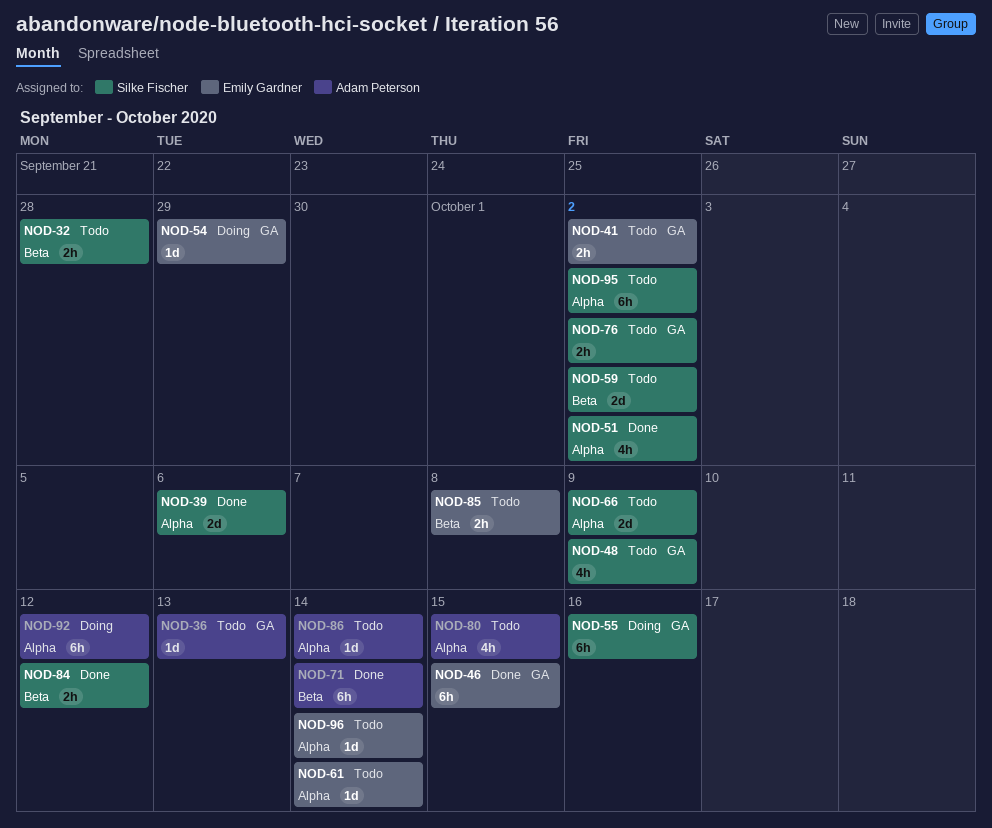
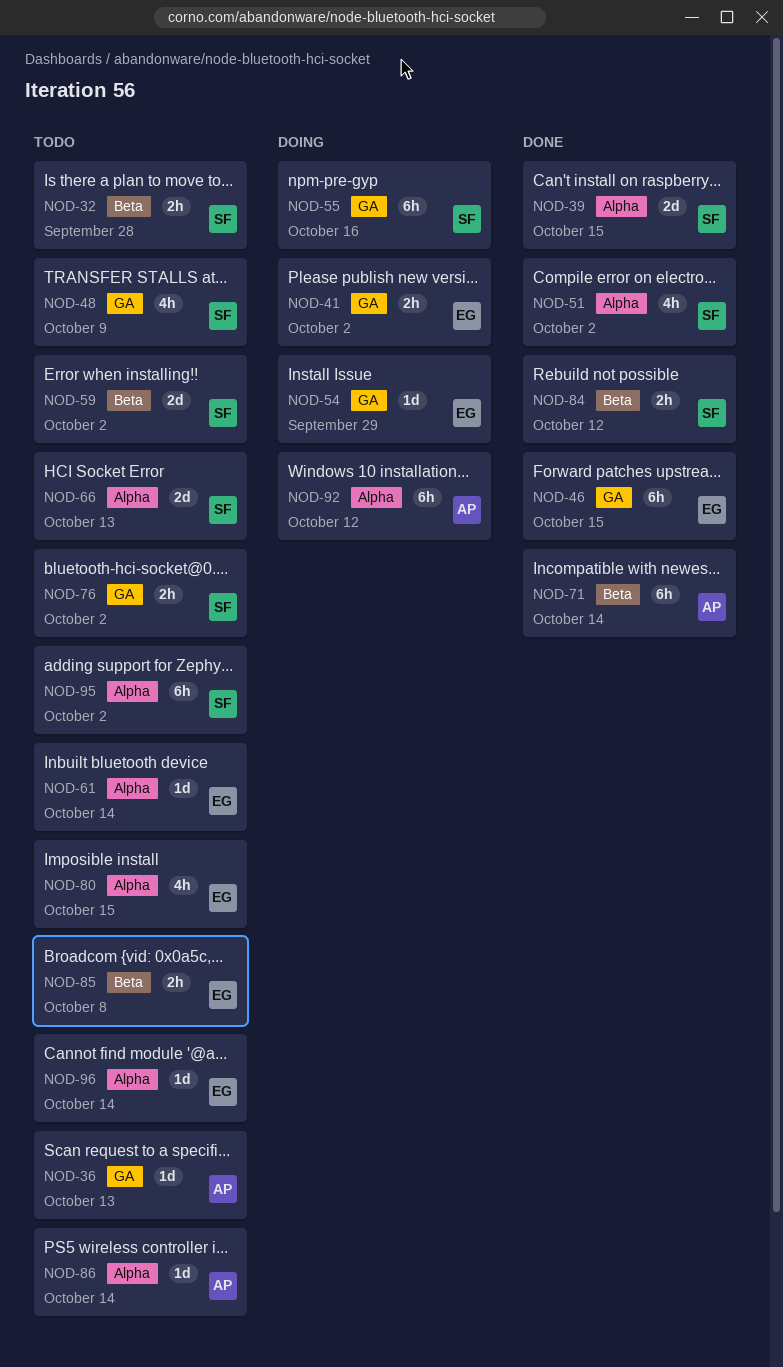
NOD-39, due: Oct 6 -> Oct 15
NOD-41, status: Todo -> Doing
NOD-66, due: Oct 9 -> Oct 13
NOD-80, owner: Adam Peterson -> Emily Gardner

